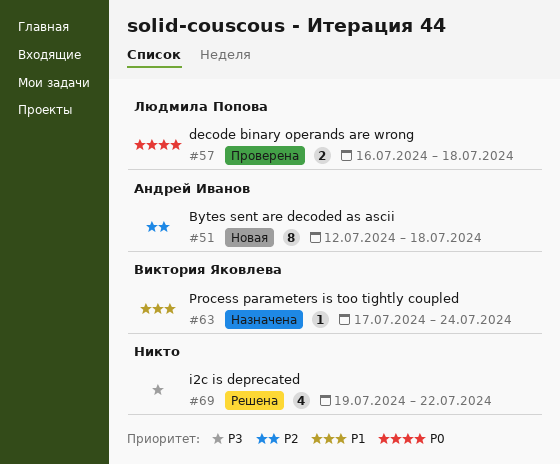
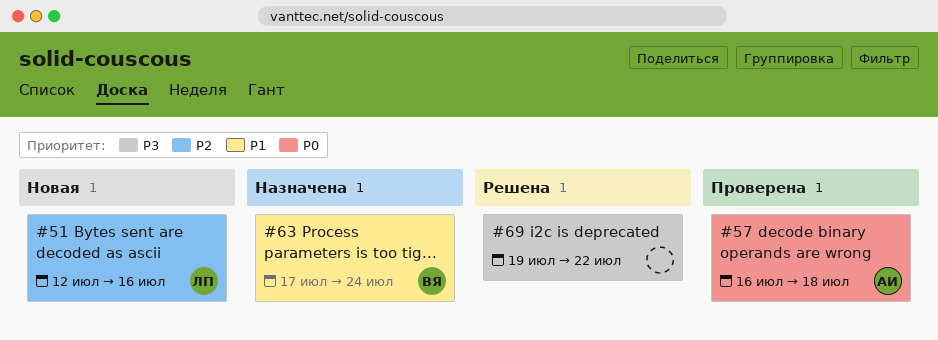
#51, owner: Андрей Иванов -> Людмила Попова
#51, due: Jul 18 -> Jul 16
#57, owner: Людмила Попова -> Андрей Иванов

